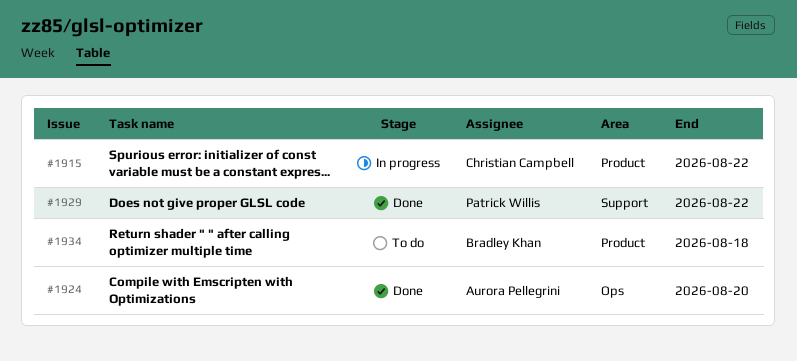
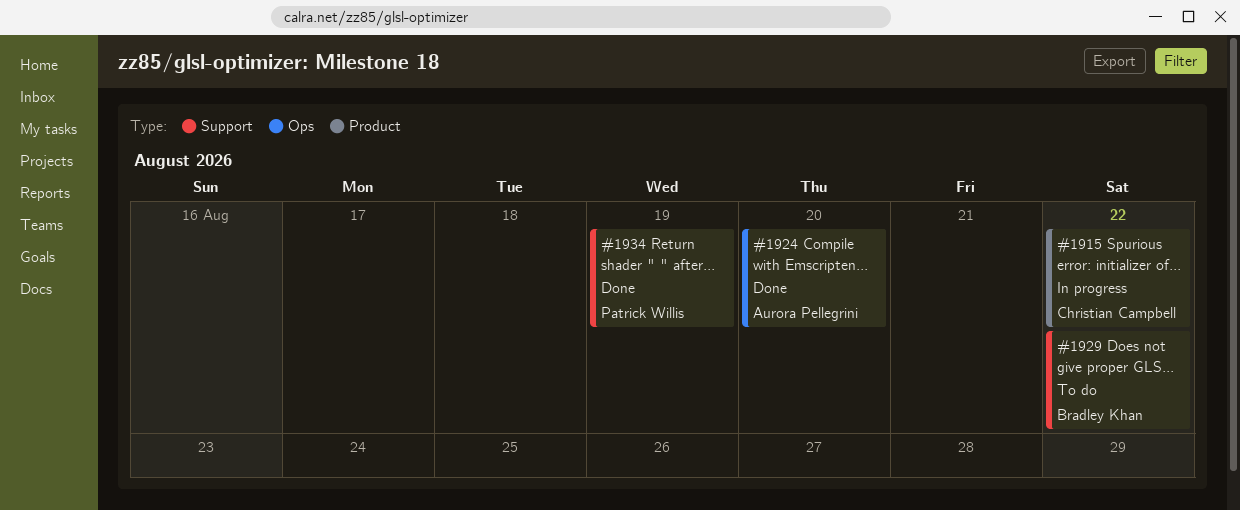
#1929, status: Done -> To do
#1929, owner: Patrick Willis -> Bradley Khan
#1934, status: To do -> Done
#1934, owner: Bradley Khan -> Patrick Willis
#1934, label: Product -> Support
#1934, due: Aug 18 -> Aug 19

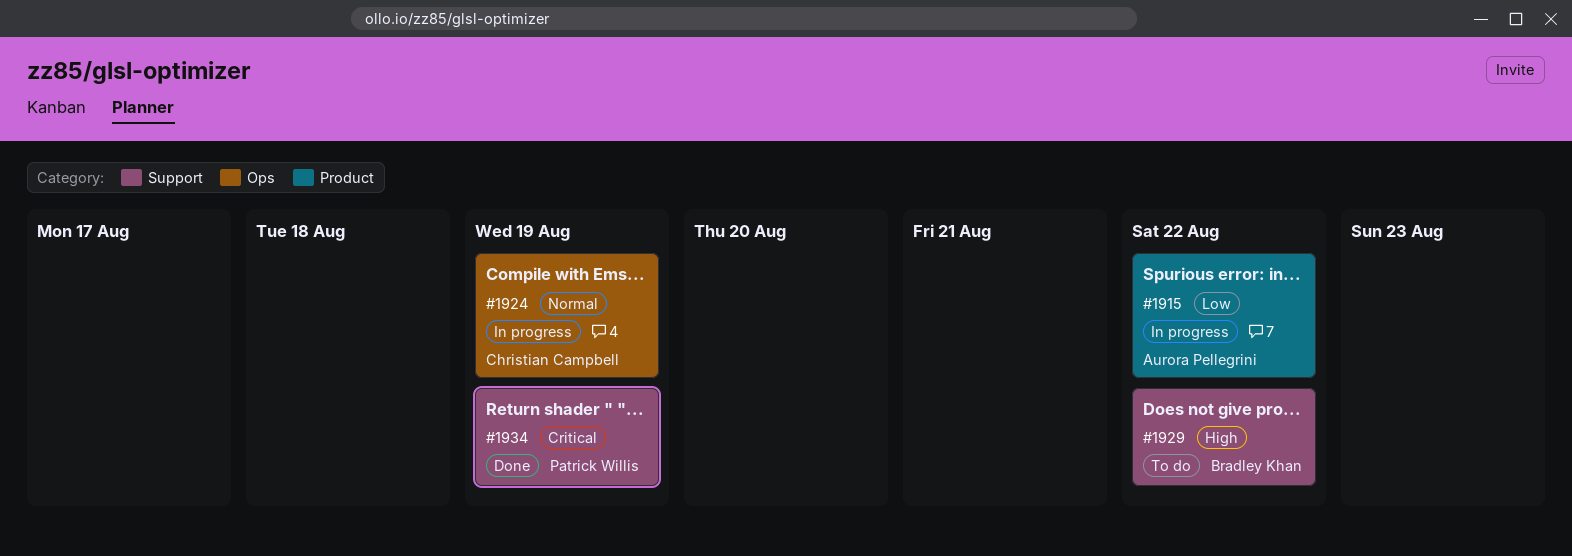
#1915, owner: Christian Campbell -> Aurora Pellegrini
#1924, status: Done -> In progress
#1924, owner: Aurora Pellegrini -> Christian Campbell
#1924, due: Aug 20 -> Aug 19

